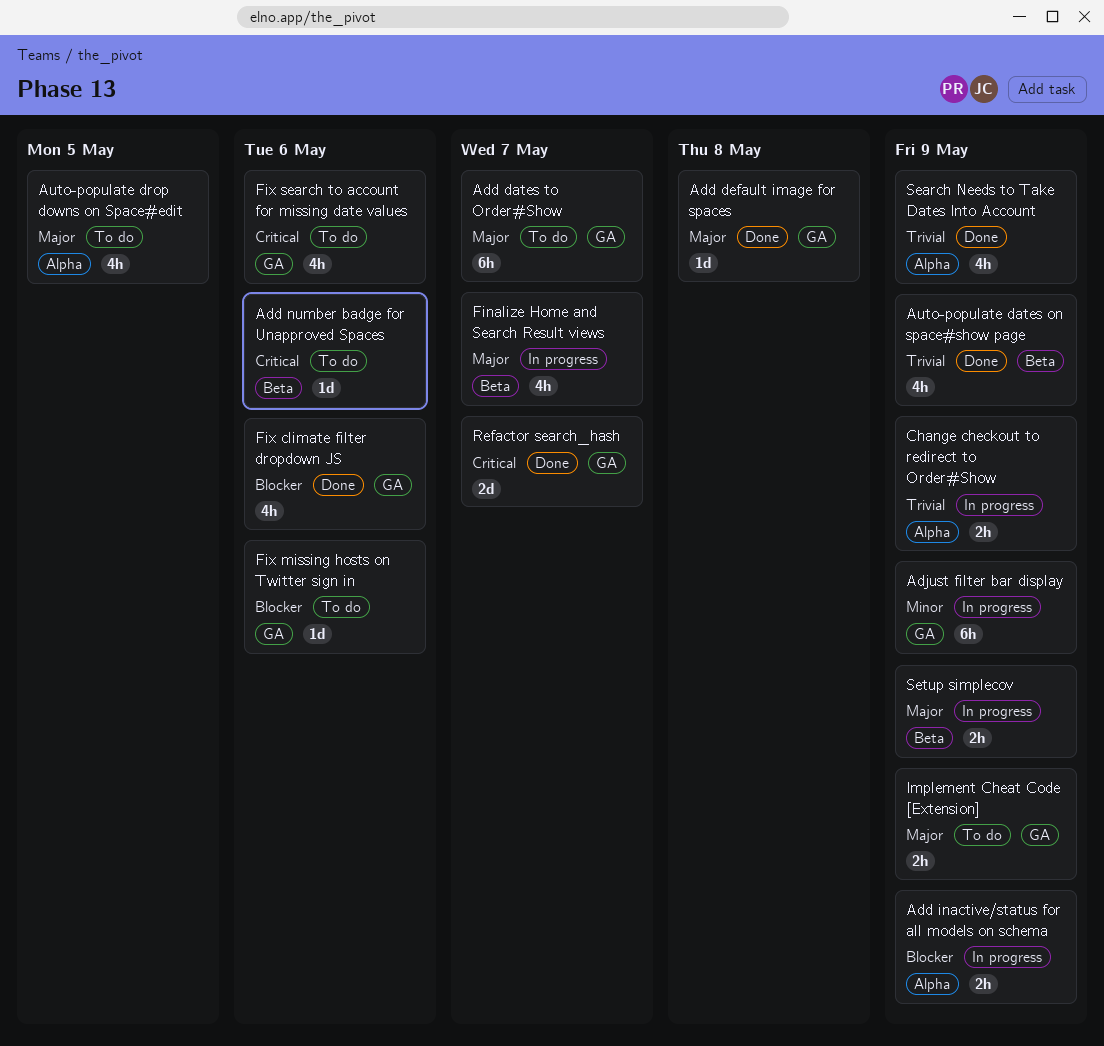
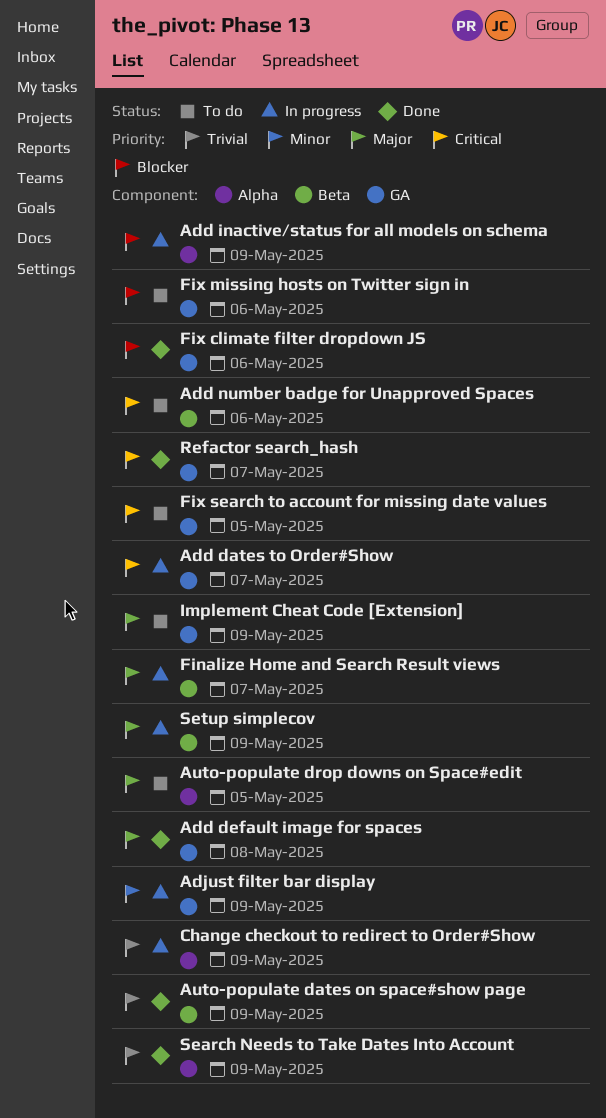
Add dates to Order#Show, status: To do -> In progress
Add dates to Order#Show, priority: Major -> Critical
Fix search to account for missing date values, due: May 6 -> May 5

